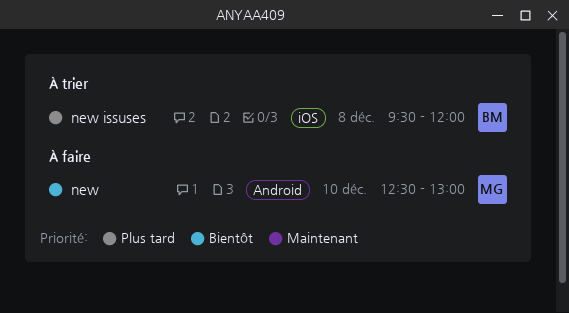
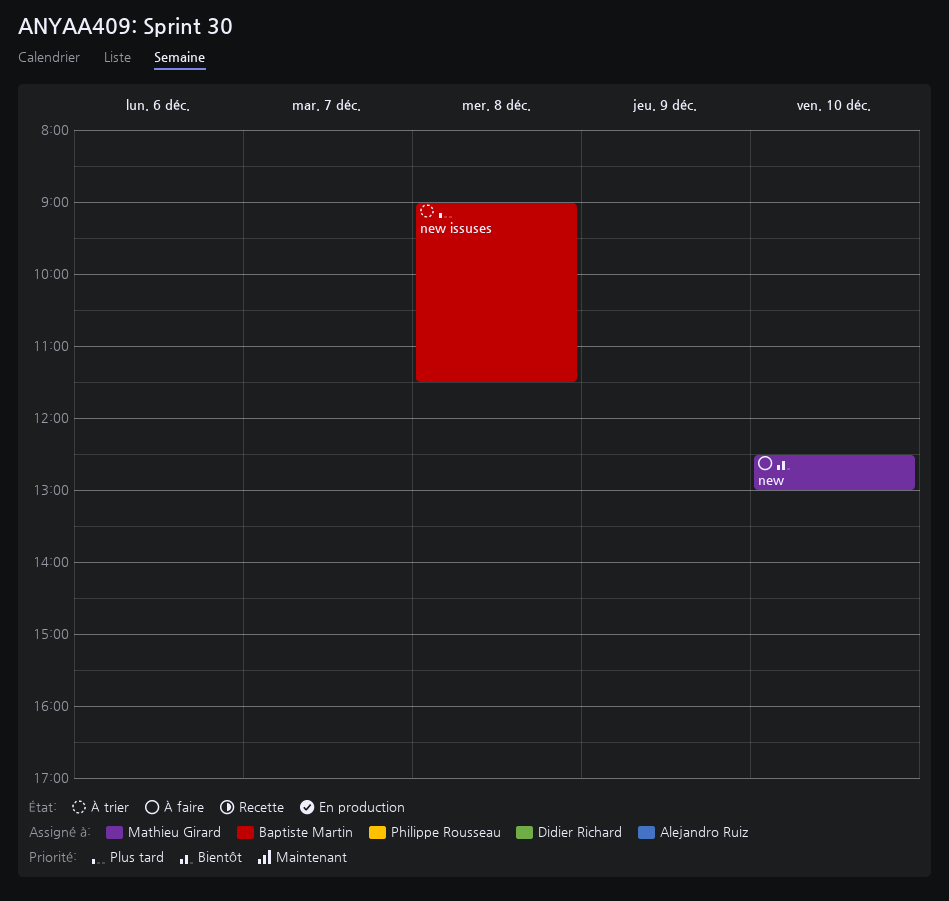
new issuses, begins: 09:30 -> 09:00
new issuses, ends: 12:00 -> 11:30

